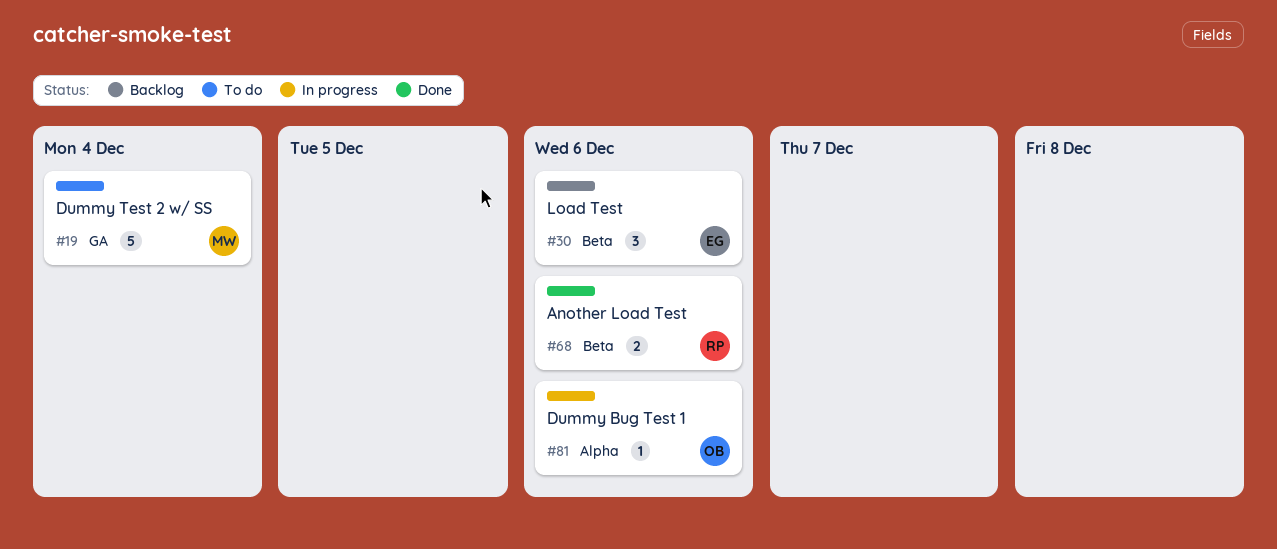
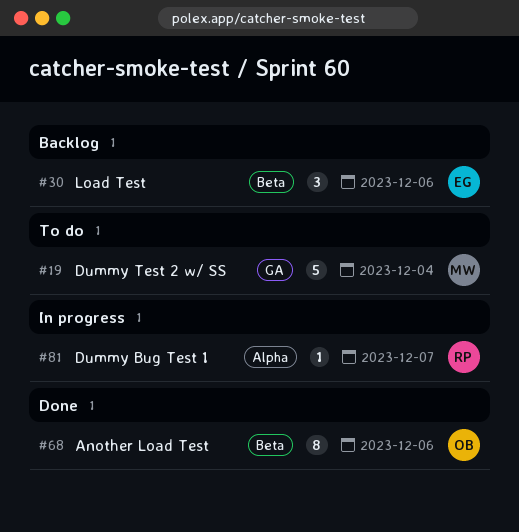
#68, owner: RP -> OB
#68, estimate: 2 -> 8
#81, owner: OB -> RP
#81, due: Dec 6 -> Dec 7

